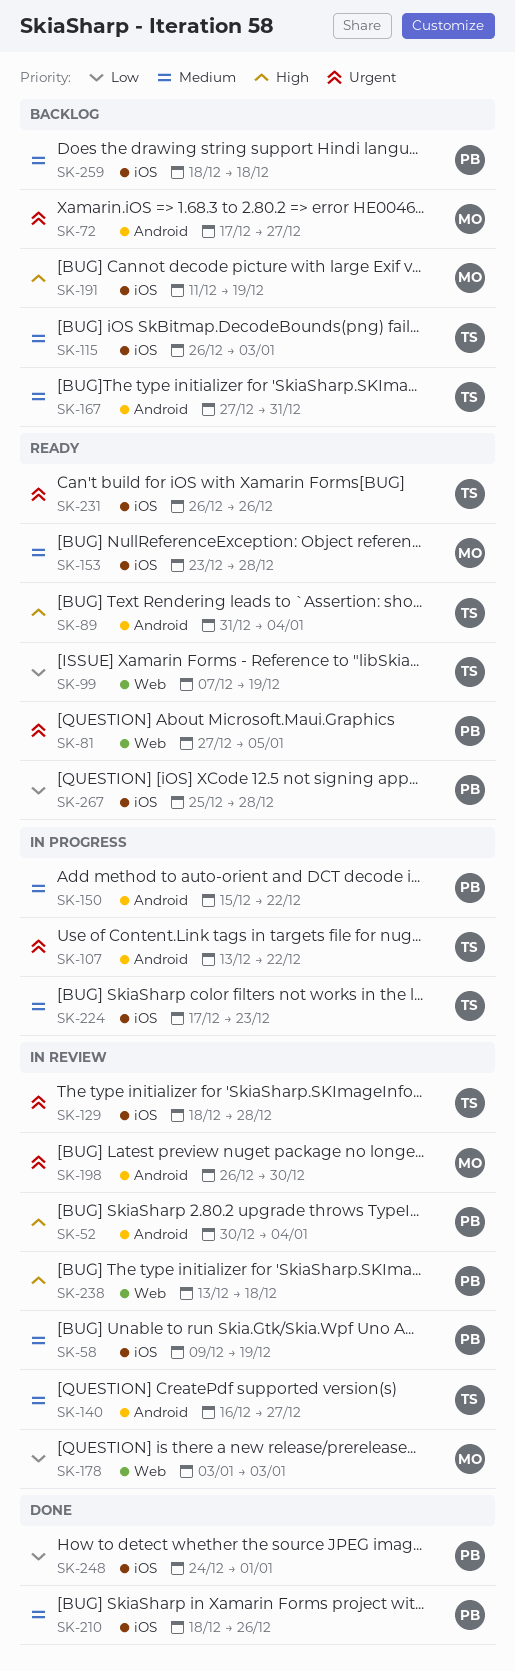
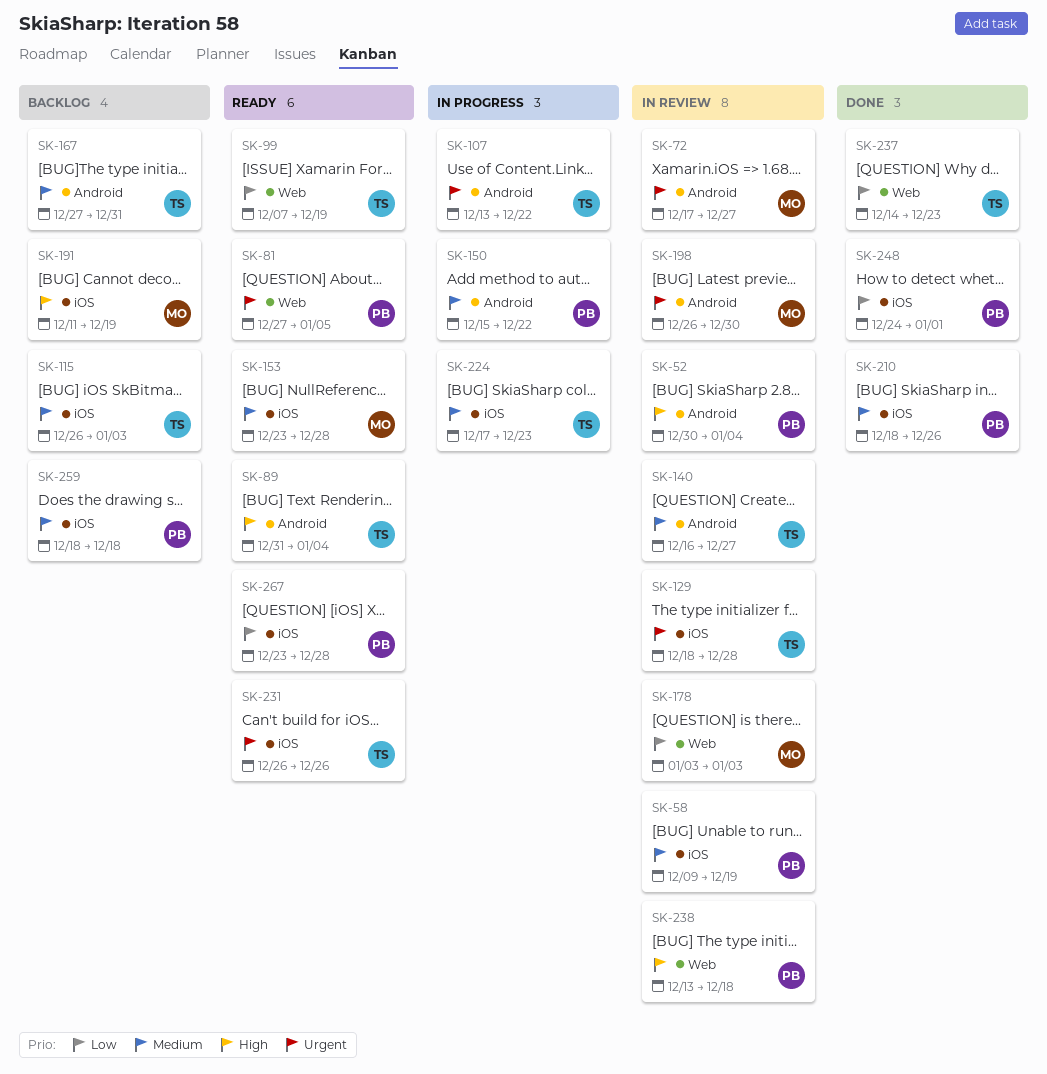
SK-72, status: Backlog -> In review
SK-237: none -> present
SK-267, start: Dec 25 -> Dec 23

